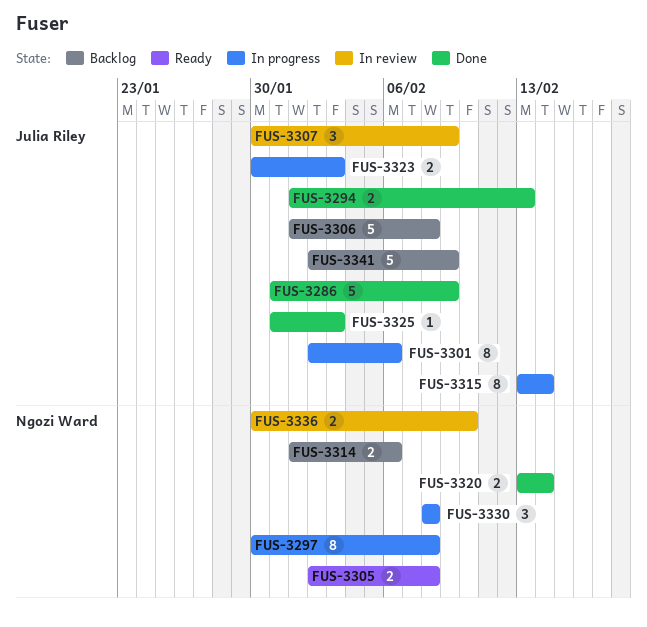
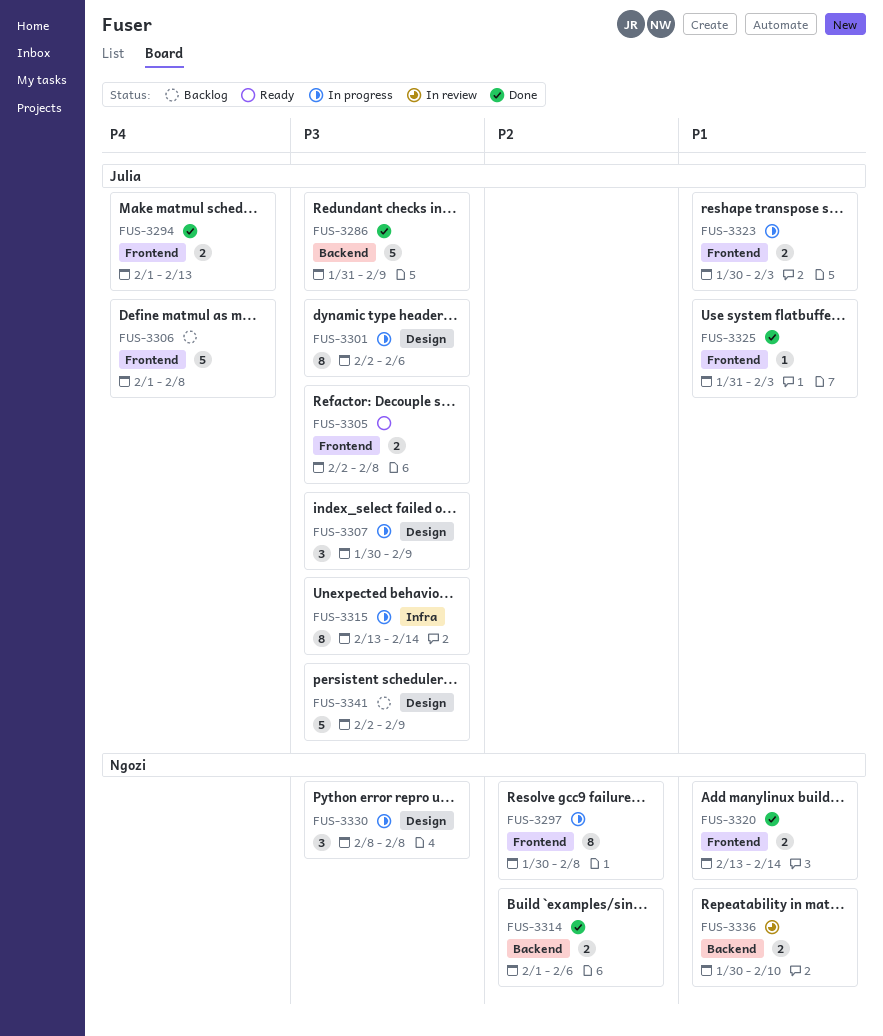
FUS-3305, owner: Ngozi Ward -> Julia Riley
FUS-3307, status: In review -> In progress
FUS-3314, status: Backlog -> Done

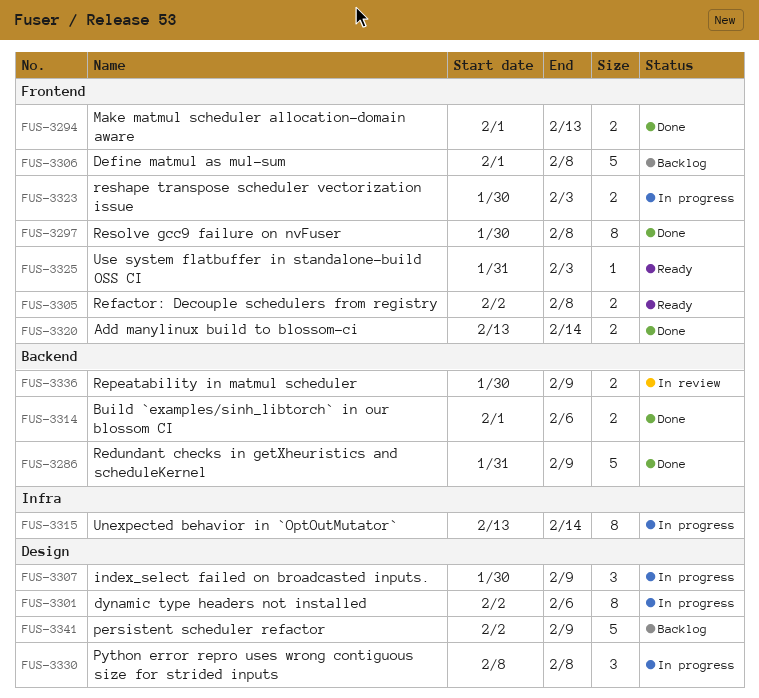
FUS-3297, status: In progress -> Done
FUS-3325, status: Done -> Ready
FUS-3336, due: Feb 10 -> Feb 9

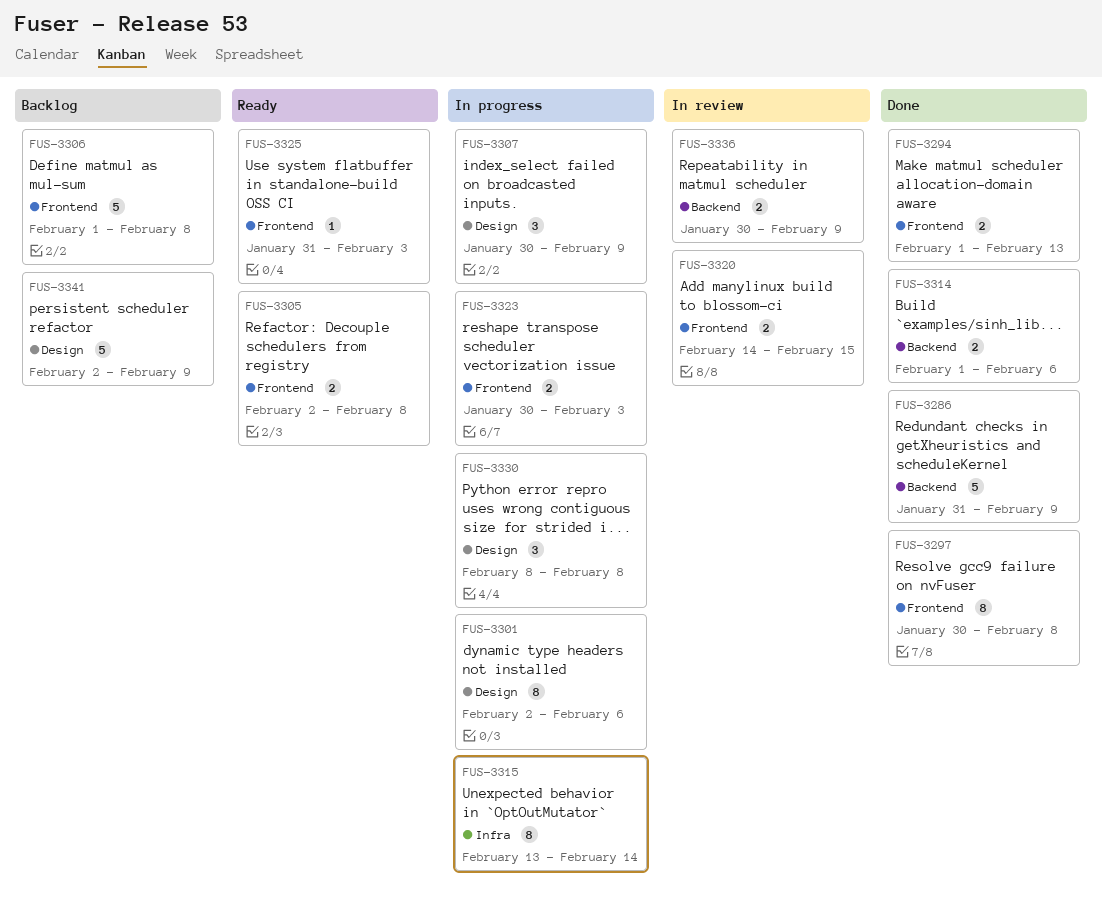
FUS-3320, status: Done -> In review
FUS-3320, start: Feb 13 -> Feb 14
FUS-3320, due: Feb 14 -> Feb 15

